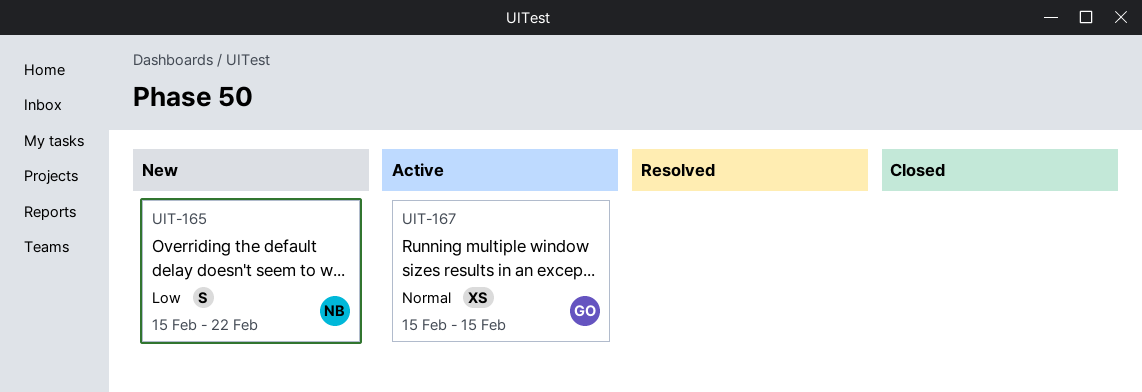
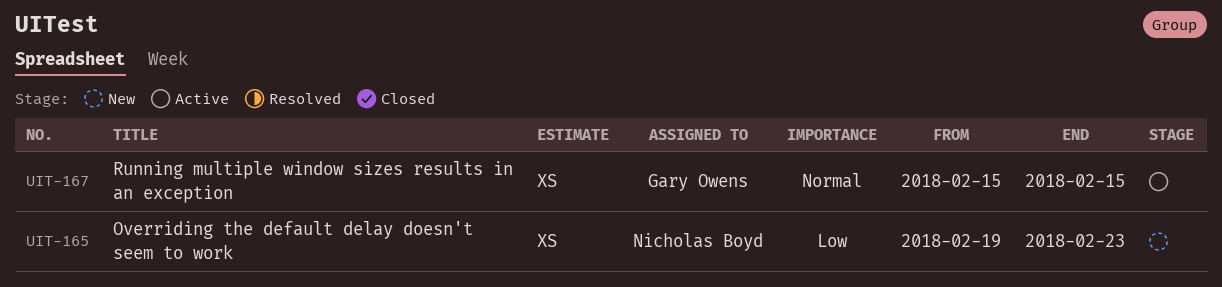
UIT-165, estimate: S -> XS
UIT-165, start: Feb 15 -> Feb 19
UIT-165, due: Feb 22 -> Feb 23

